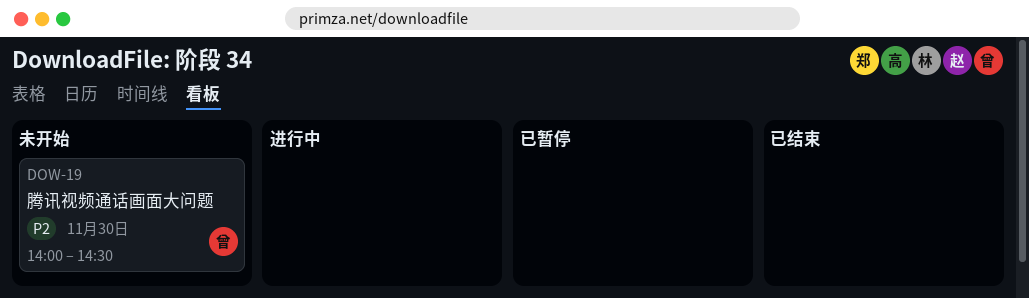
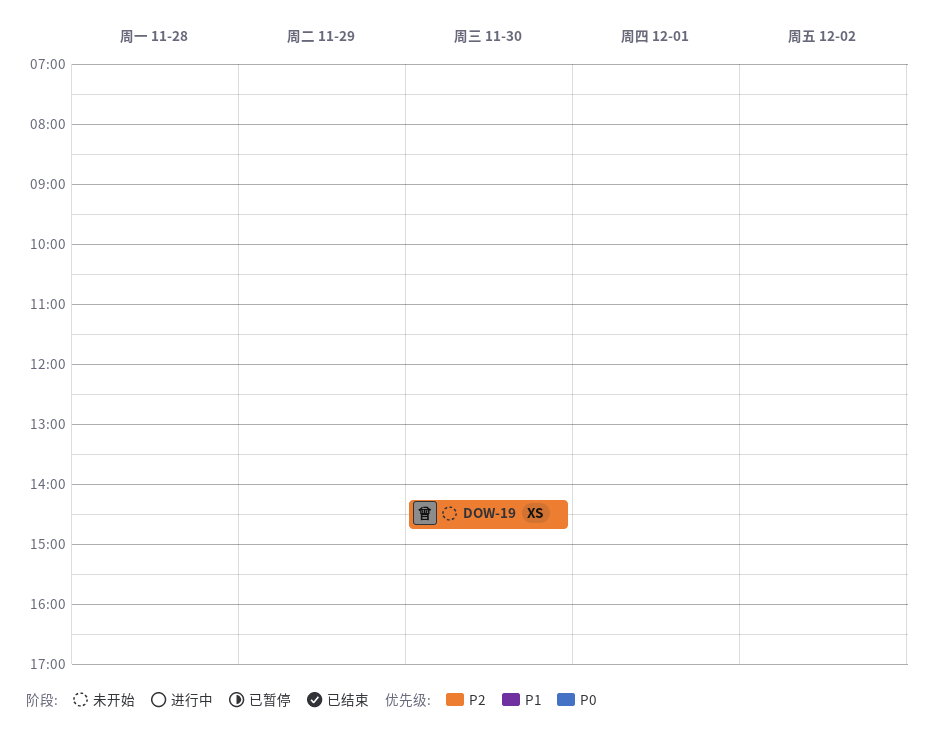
DOW-19, begins: 14:00 -> 14:15
DOW-19, ends: 14:30 -> 14:45

